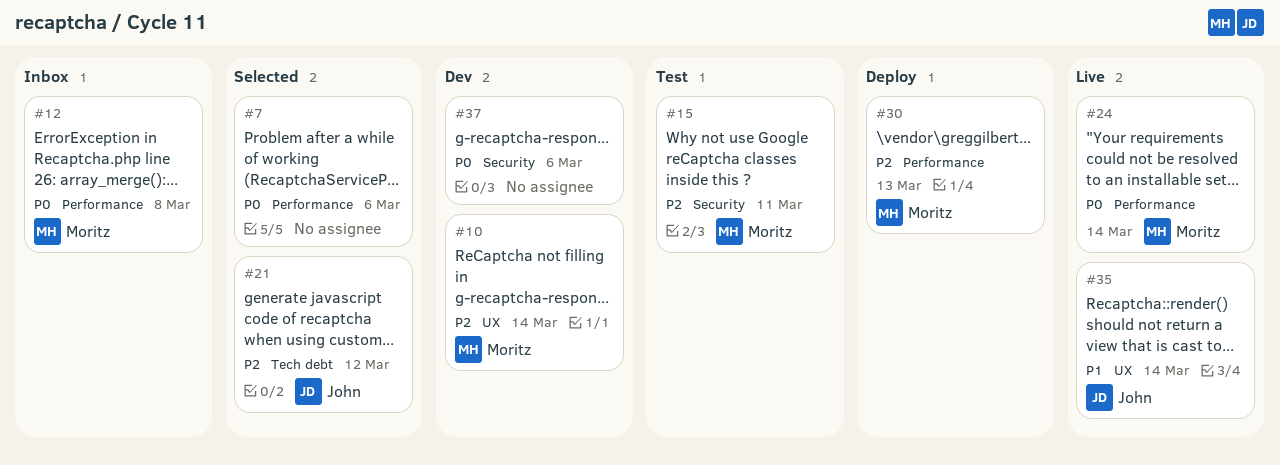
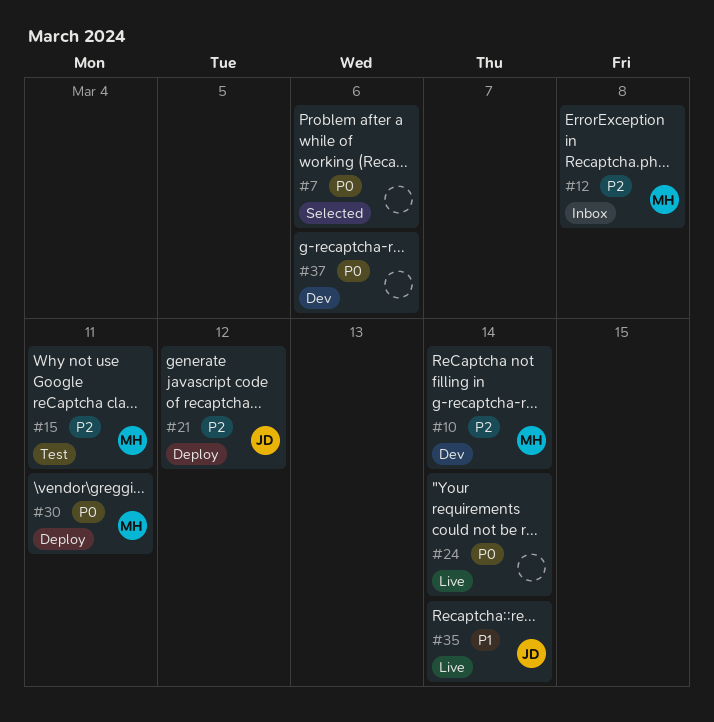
#12, priority: P0 -> P2
#21, status: Selected -> Deploy
#24, owner: Moritz -> none
#30, priority: P2 -> P0
#30, due: Mar 13 -> Mar 11

